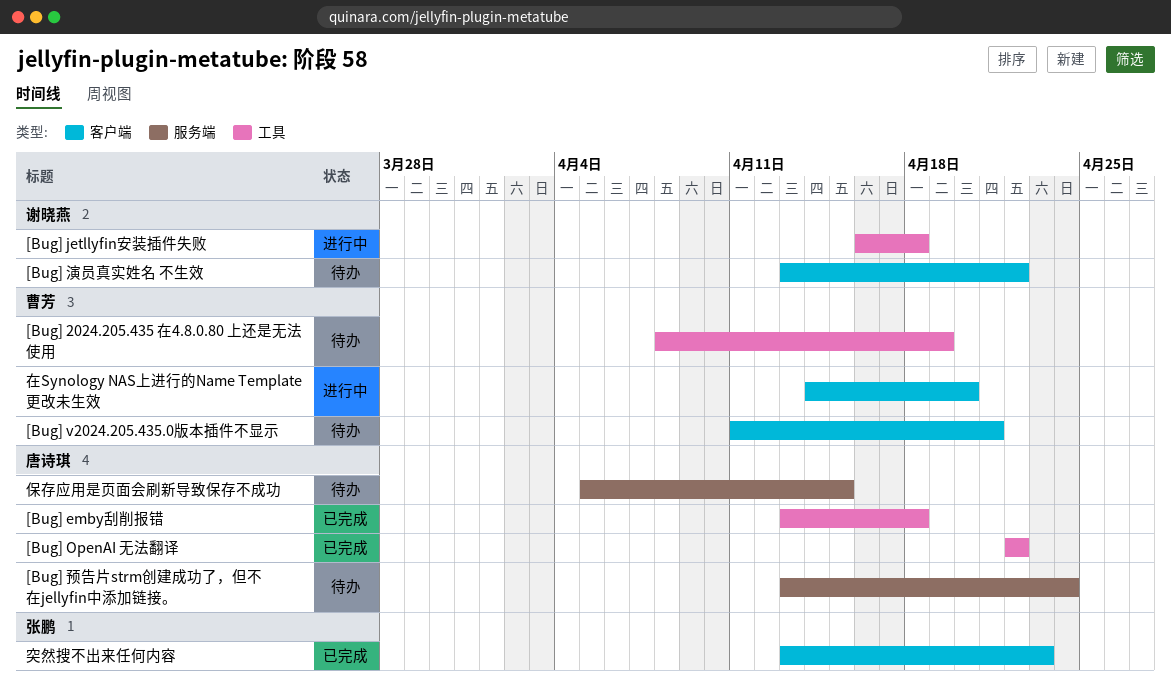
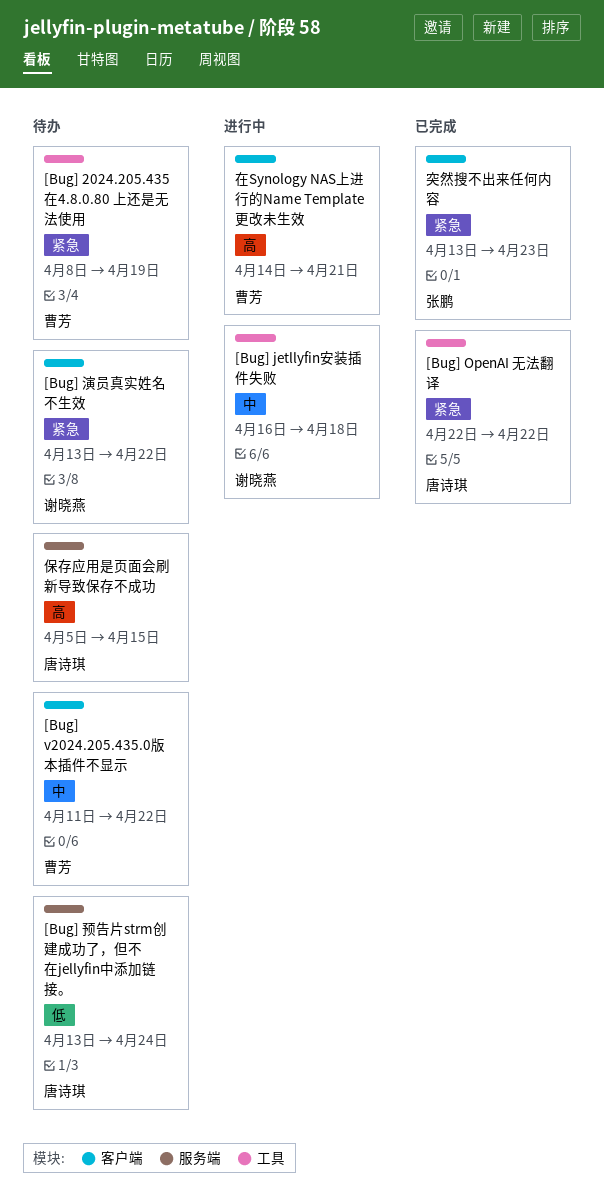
[Bug] emby刮削报错: present -> none
[Bug] v2024.205.435.0版本插件不显示, due: Apr 21 -> Apr 22
在Synology NAS上进行的Name Template更改未生效, due: Apr 20 -> Apr 21

